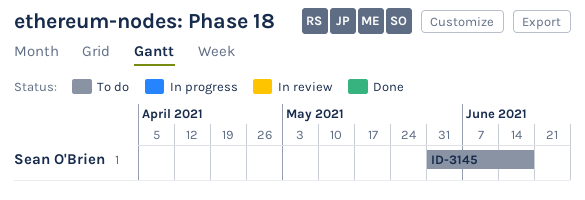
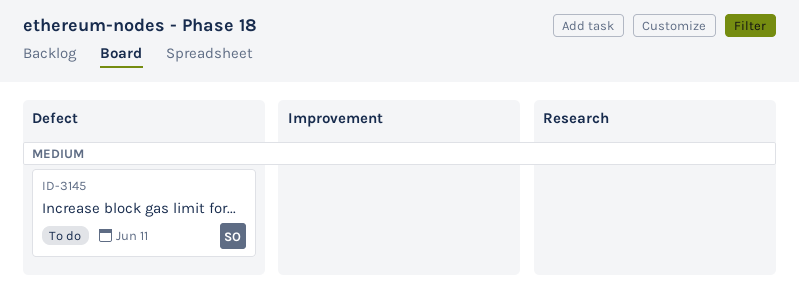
ID-3145, due: Jun 18 -> Jun 11

